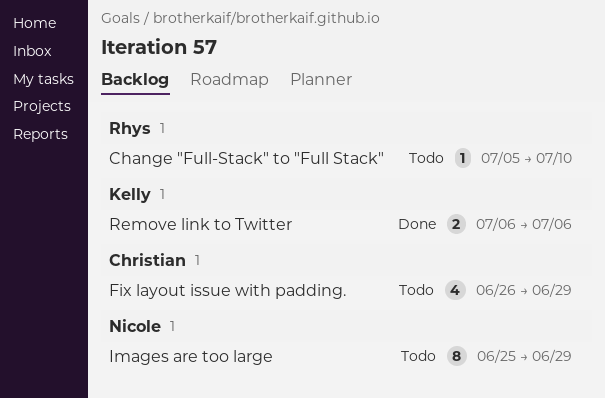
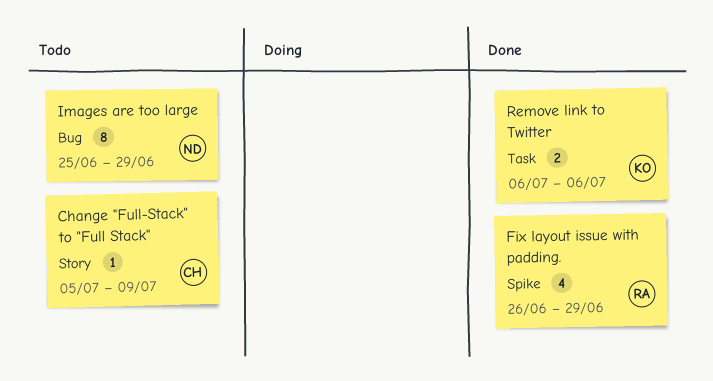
Change "Full-Stack" to "Full Stack", owner: Rhys -> Christian
Change "Full-Stack" to "Full Stack", due: Jul 10 -> Jul 9
Fix layout issue with padding., status: Todo -> Done
Fix layout issue with padding., owner: Christian -> Rhys

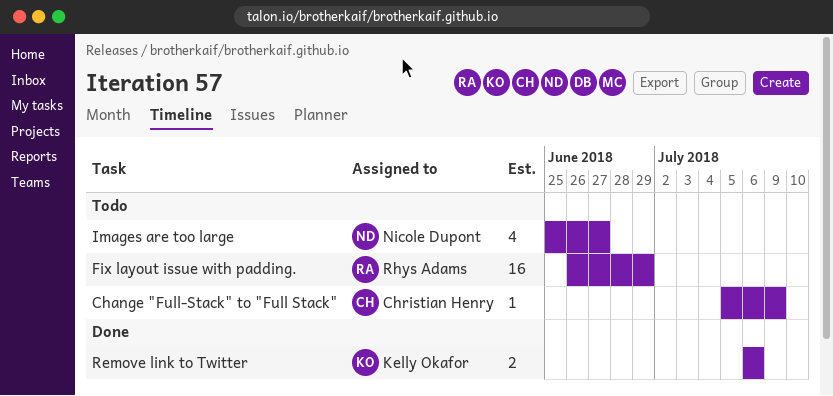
Fix layout issue with padding., status: Done -> Todo
Fix layout issue with padding., estimate: 4 -> 16
Images are too large, estimate: 8 -> 4
Images are too large, due: Jun 29 -> Jun 27

